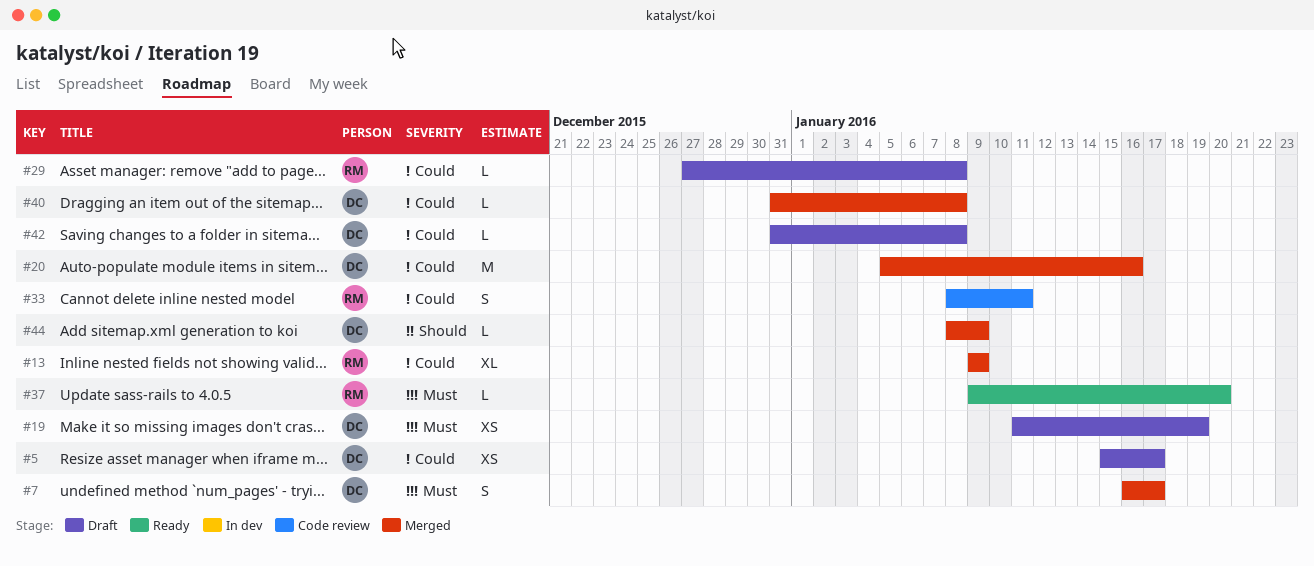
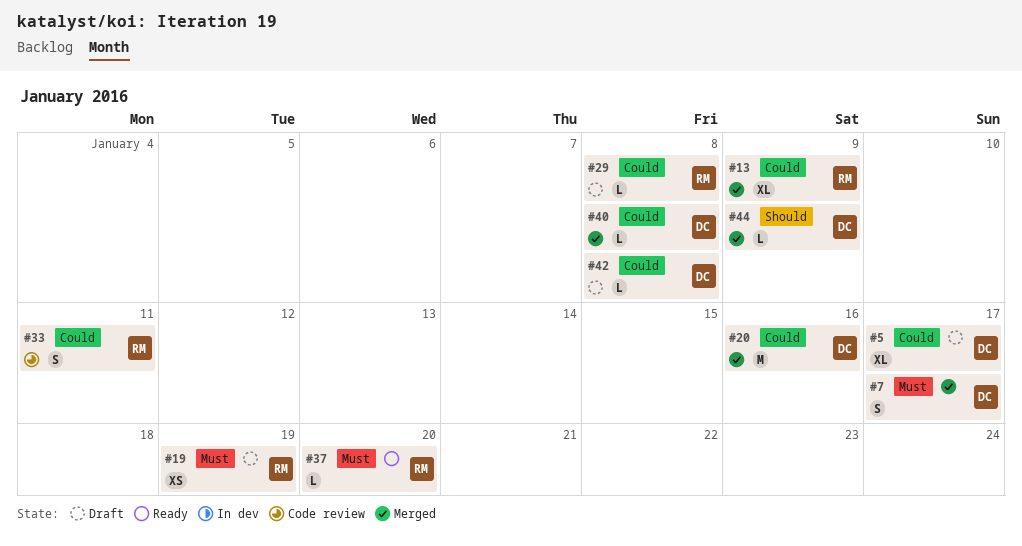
#5, estimate: XS -> XL
#19, owner: DC -> RM

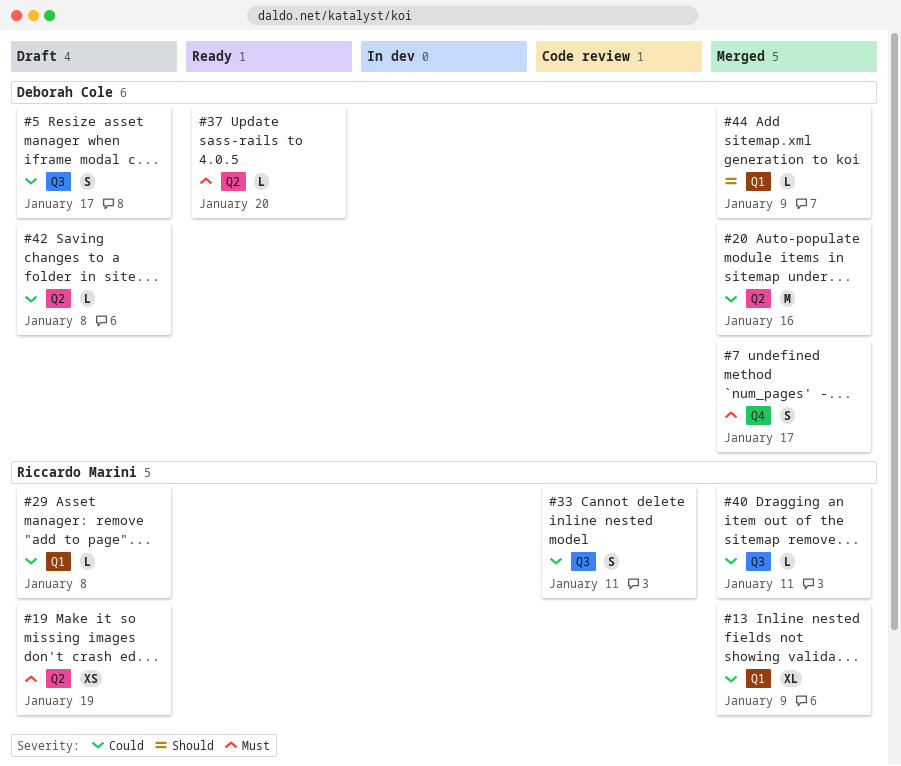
#5, estimate: XL -> S
#37, owner: Riccardo Marini -> Deborah Cole
#40, owner: Deborah Cole -> Riccardo Marini
#40, due: Jan 8 -> Jan 11

